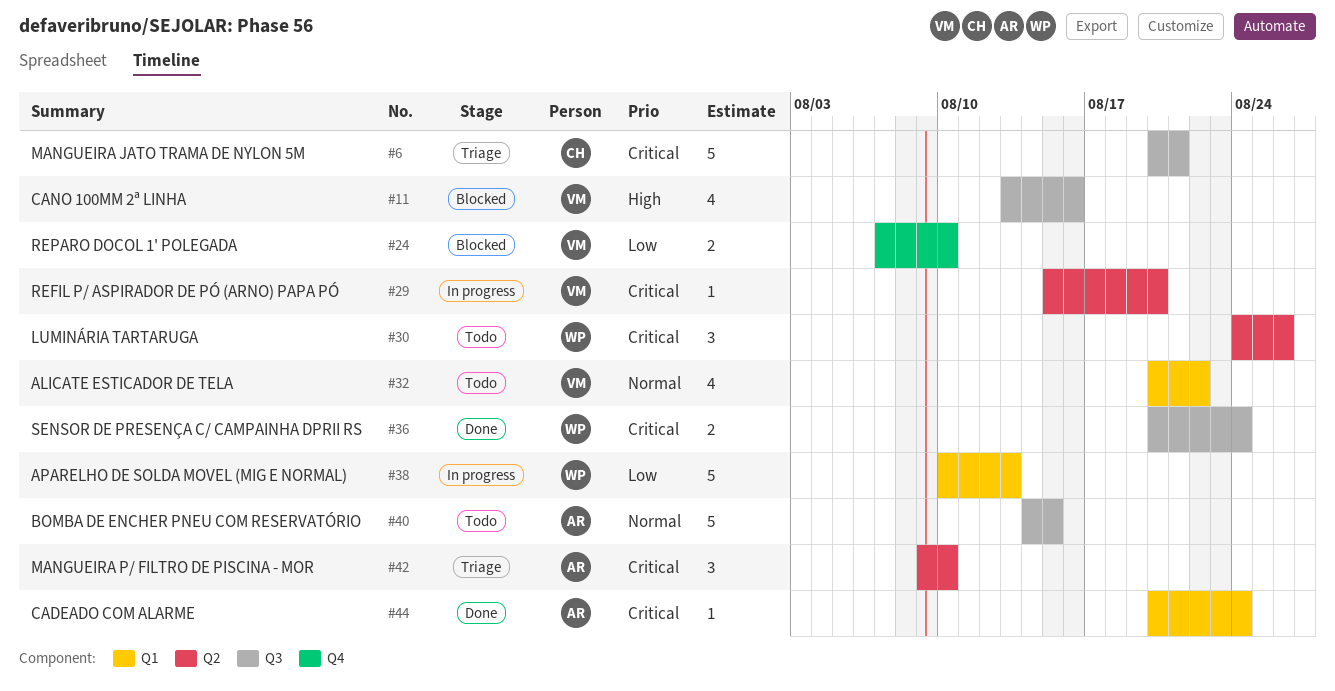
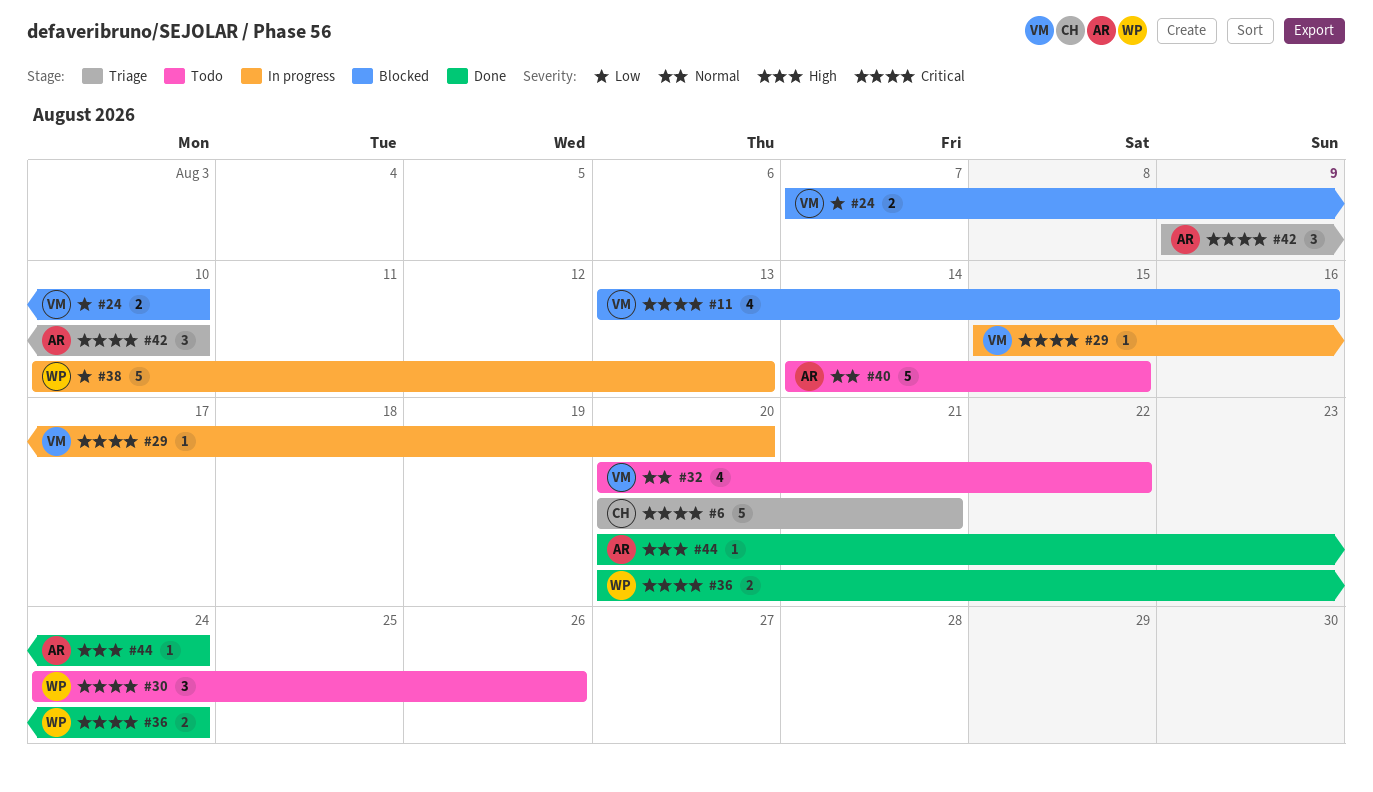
#11, priority: High -> Critical
#44, priority: Critical -> High

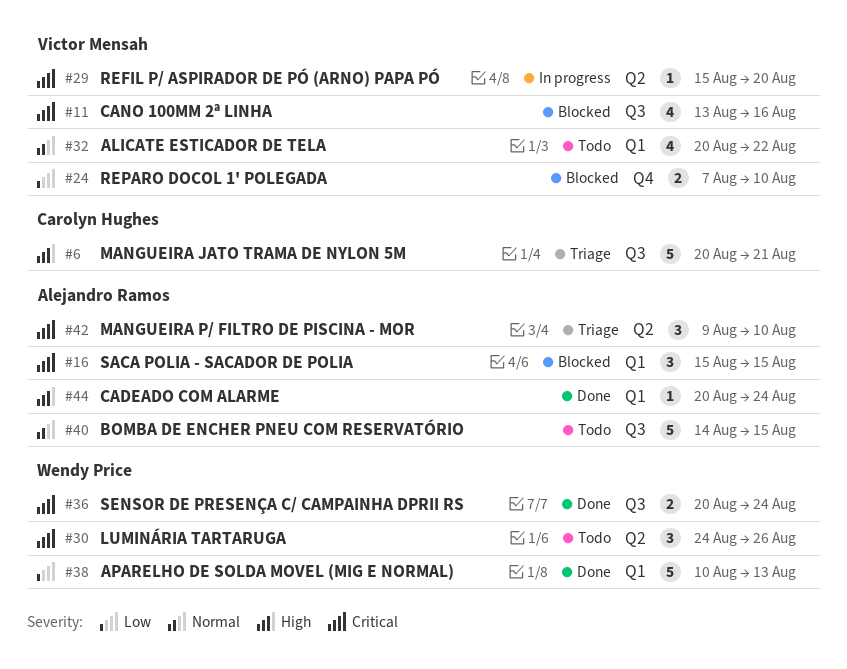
#6, priority: Critical -> High
#16: none -> present
#38, status: In progress -> Done

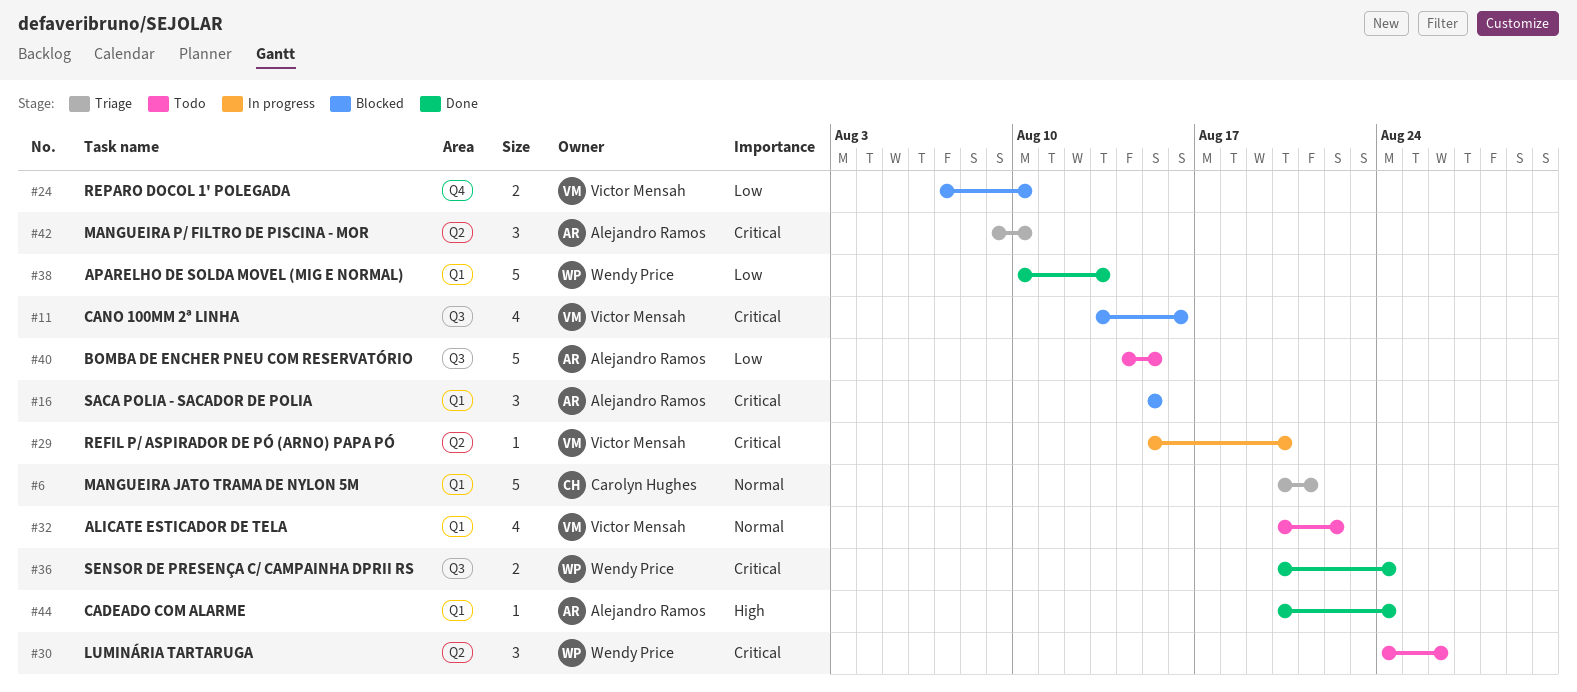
#6, priority: High -> Normal
#6, label: Q3 -> Q1
#40, priority: Normal -> Low

